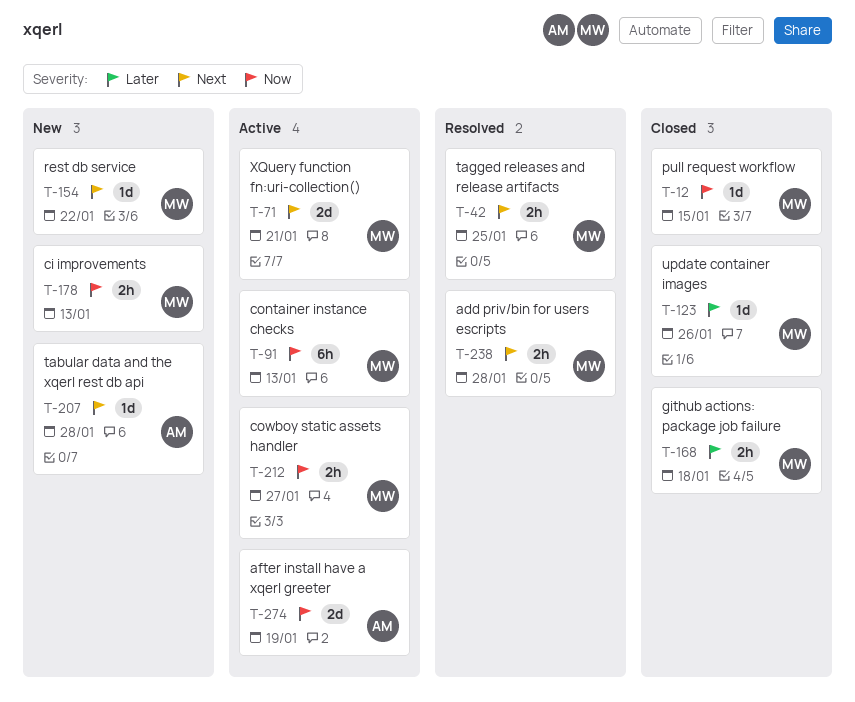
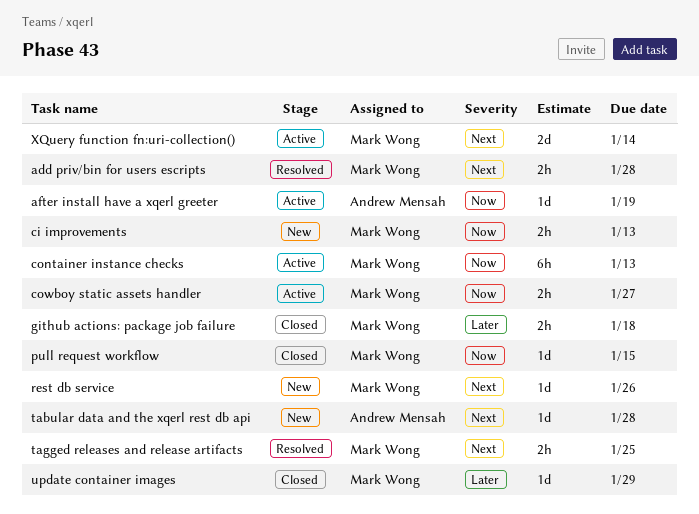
after install have a xqerl greeter, estimate: 2d -> 1d
rest db service, due: Jan 22 -> Jan 26
update container images, due: Jan 26 -> Jan 29
XQuery function fn:uri-collection(), due: Jan 21 -> Jan 14

